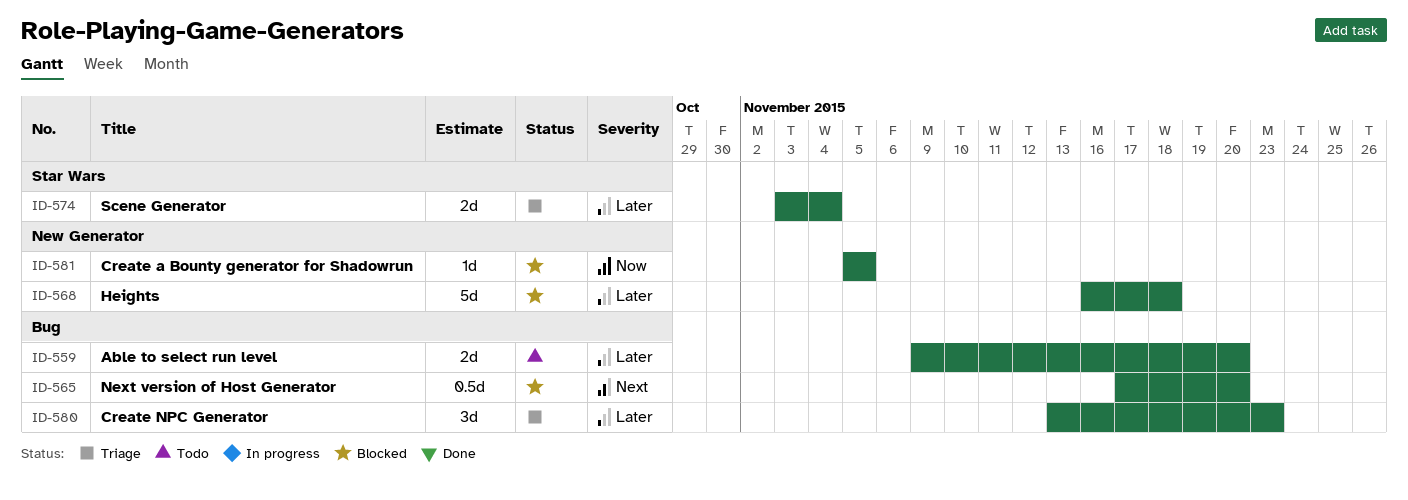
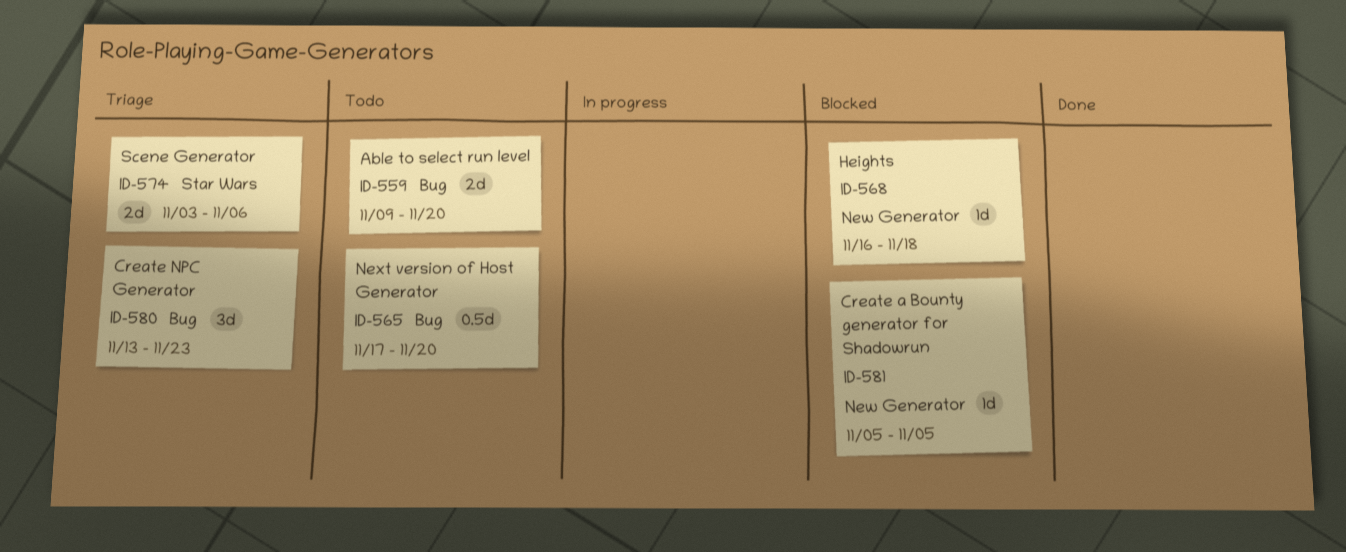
ID-565, status: Blocked -> Todo
ID-568, estimate: 5d -> 1d
ID-574, due: Nov 4 -> Nov 6

